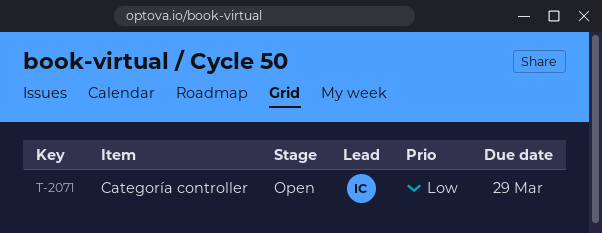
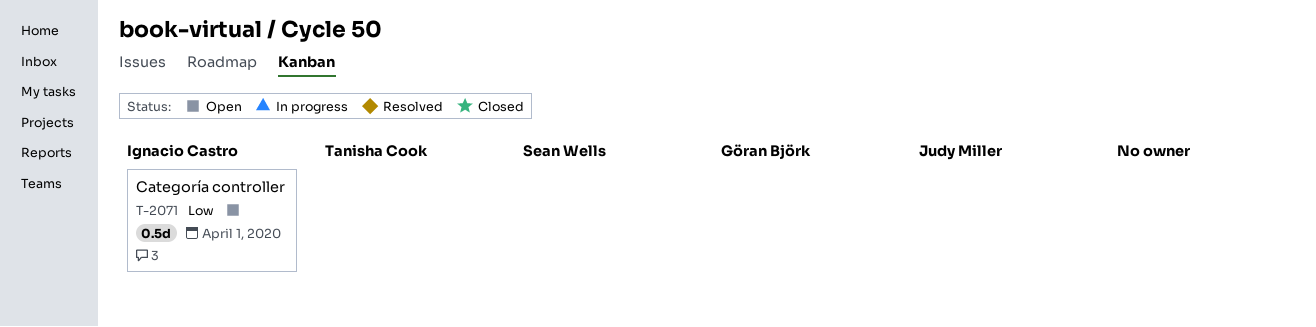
T-2071, due: Mar 29 -> Apr 1

